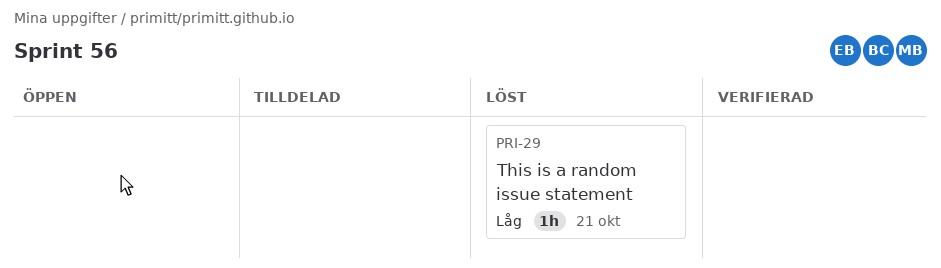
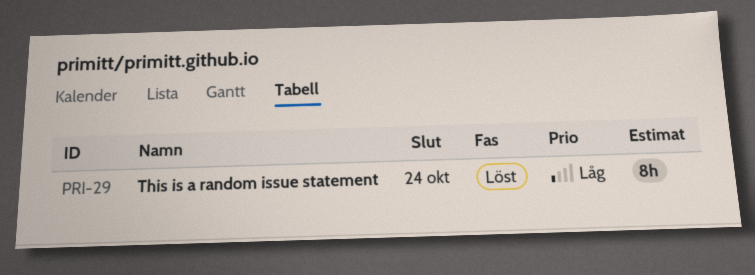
PRI-29, estimate: 1h -> 8h
PRI-29, due: Oct 21 -> Oct 24

